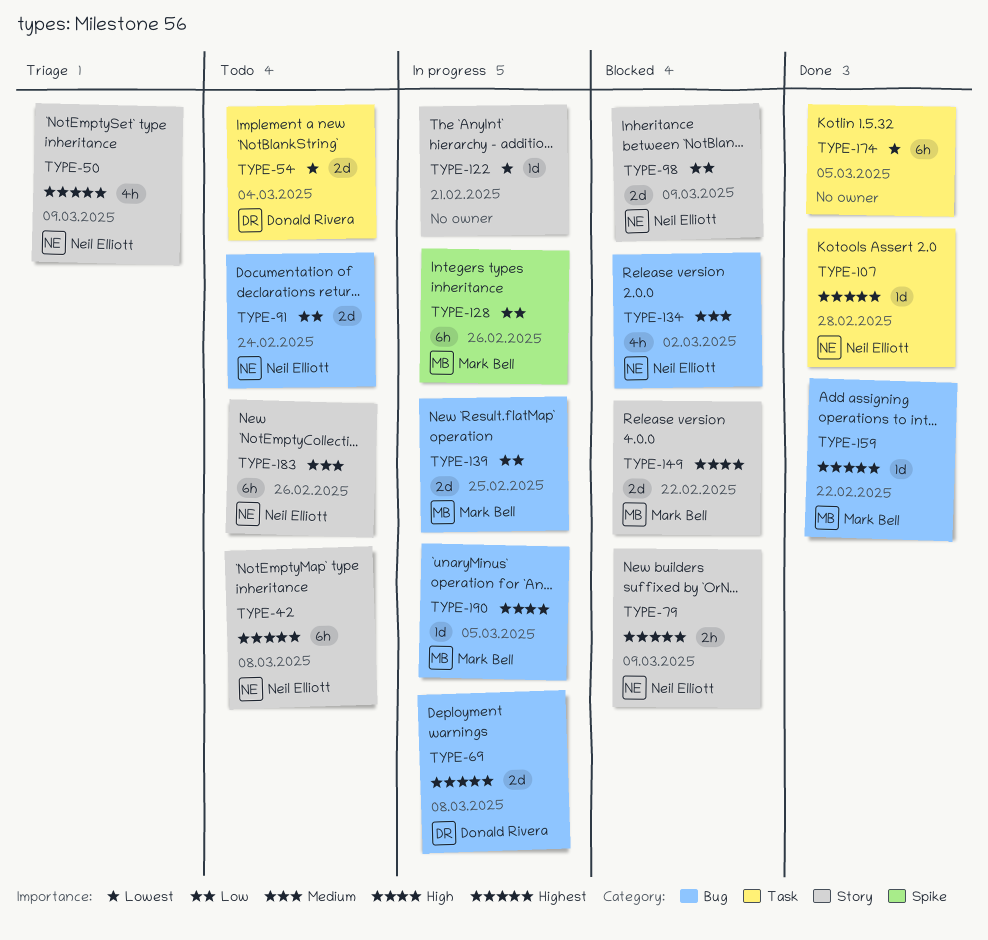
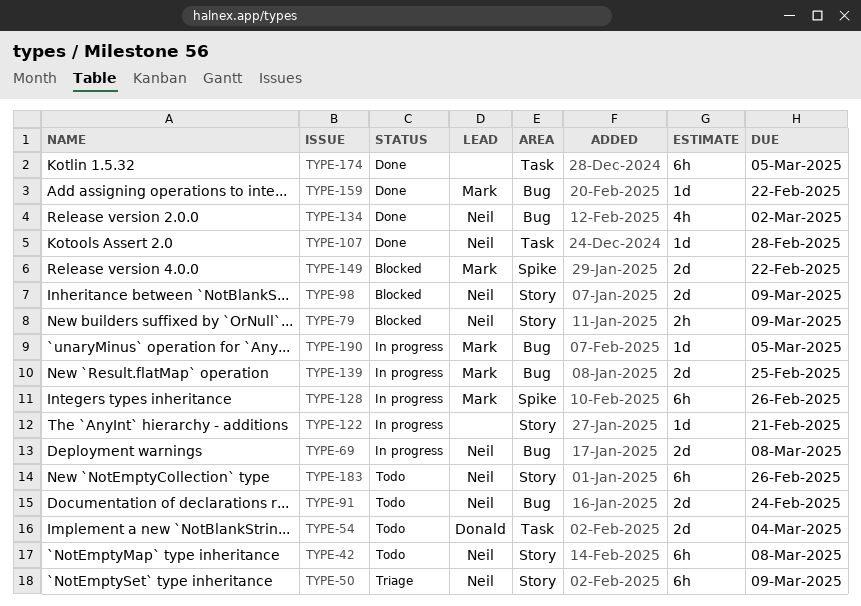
TYPE-50, estimate: 4h -> 6h
TYPE-69, owner: Donald Rivera -> Neil Elliott
TYPE-134, status: Blocked -> Done
TYPE-149, label: Story -> Spike

